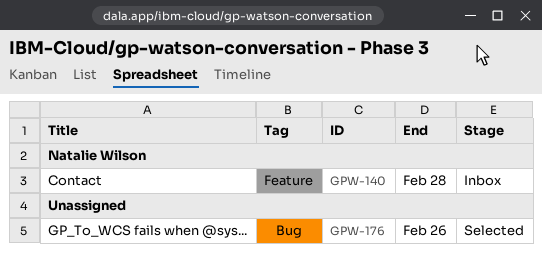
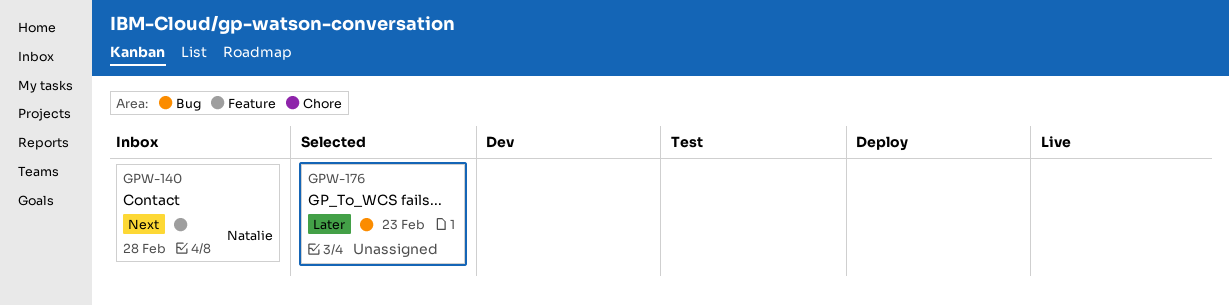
GPW-176, due: Feb 26 -> Feb 23

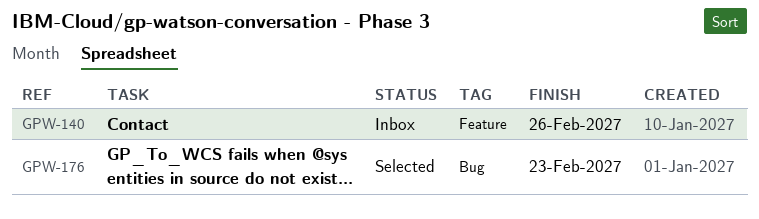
GPW-140, due: Feb 28 -> Feb 26

